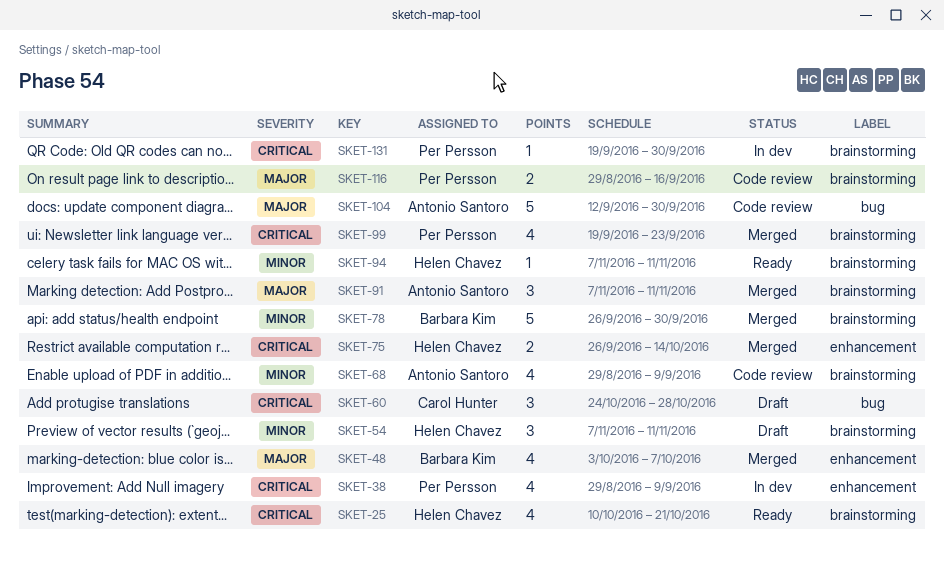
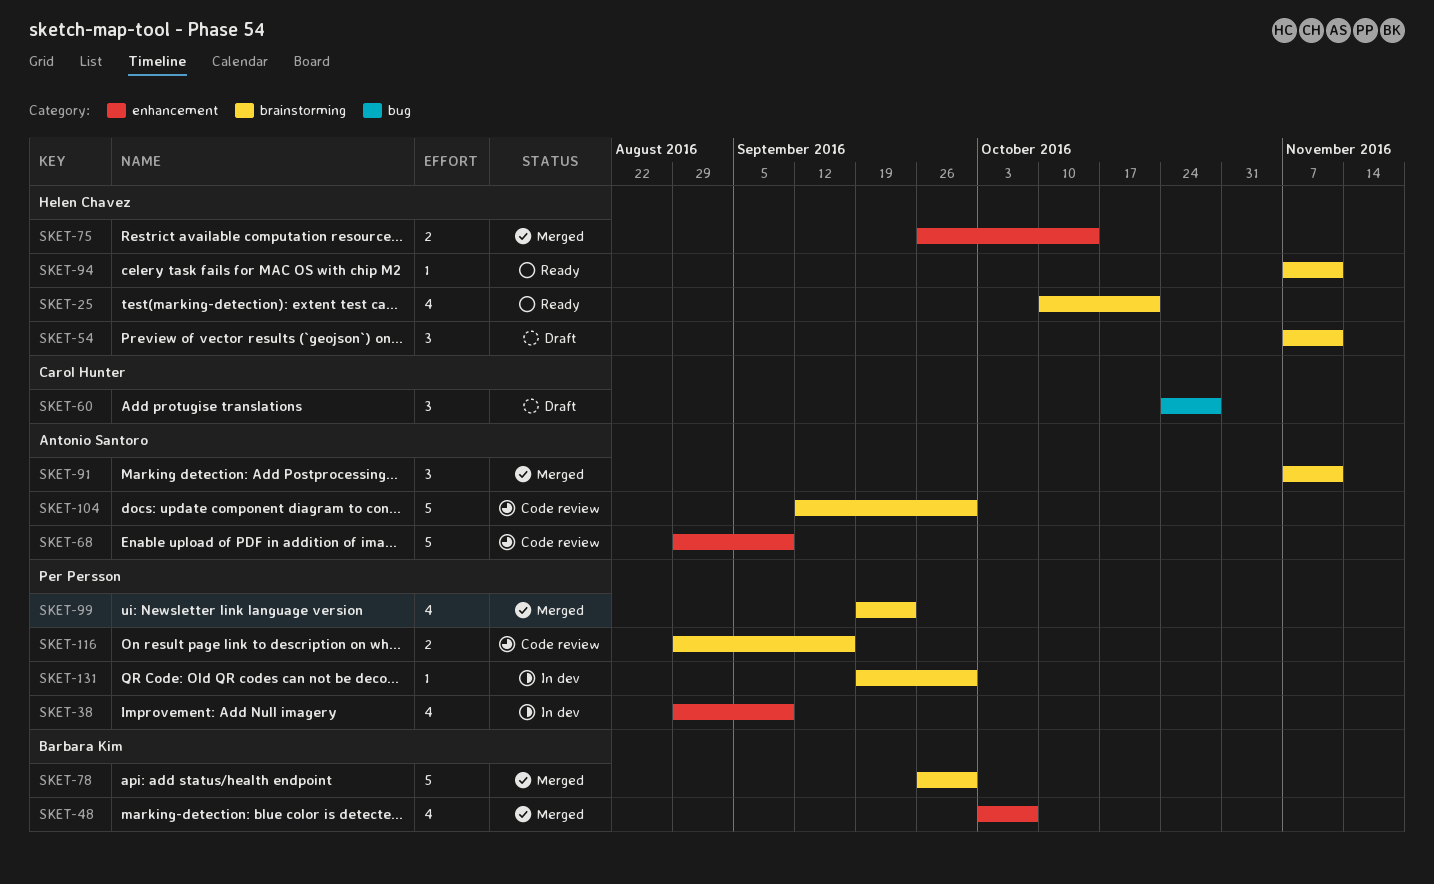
SKET-68, label: brainstorming -> enhancement
SKET-68, estimate: 4 -> 5
SKET-104, label: bug -> brainstorming

